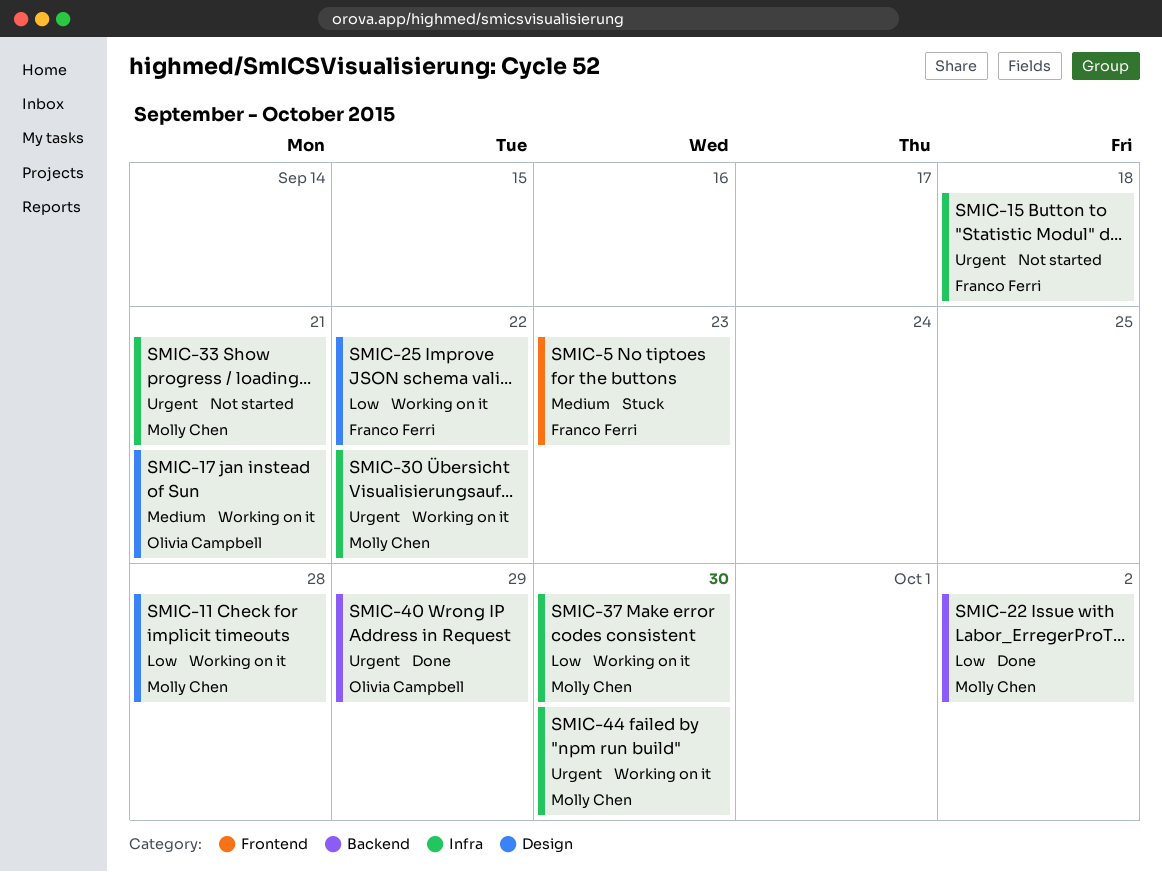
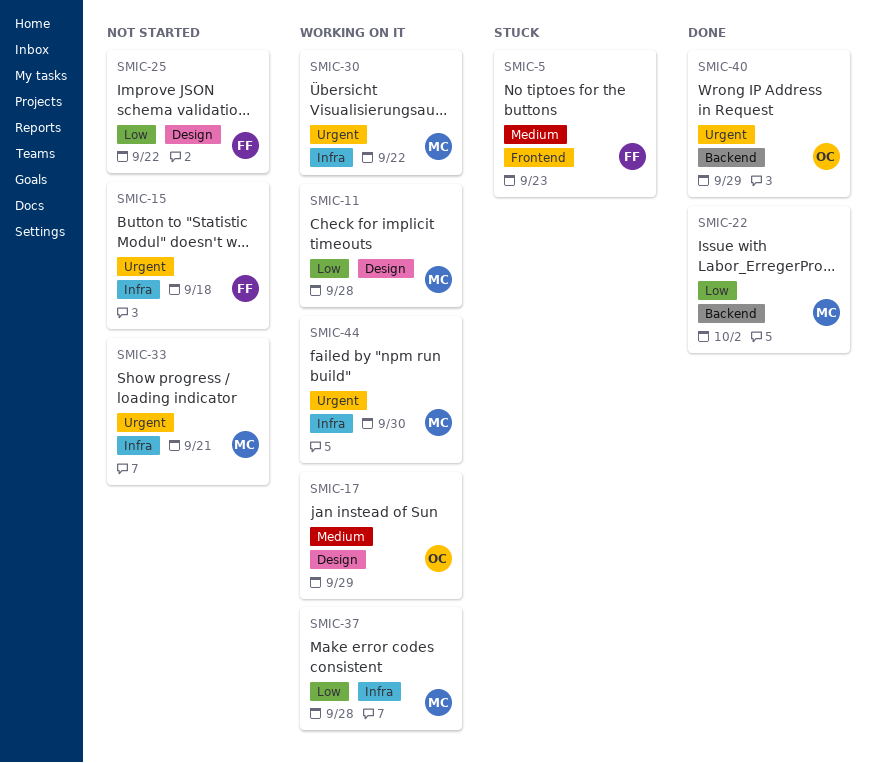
SMIC-17, due: Sep 21 -> Sep 29
SMIC-25, status: Working on it -> Not started
SMIC-37, due: Sep 30 -> Sep 28

